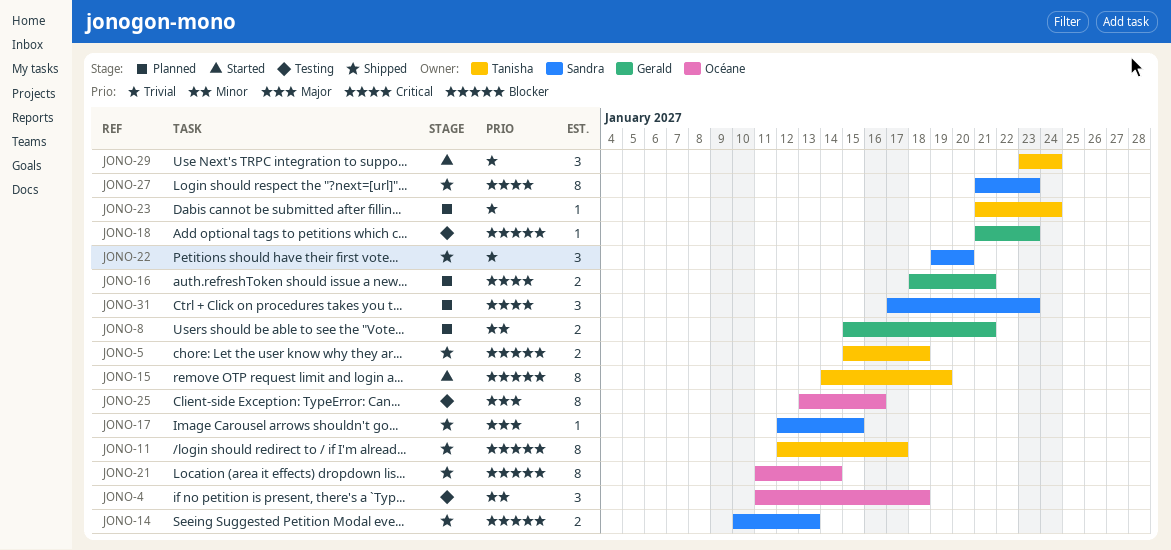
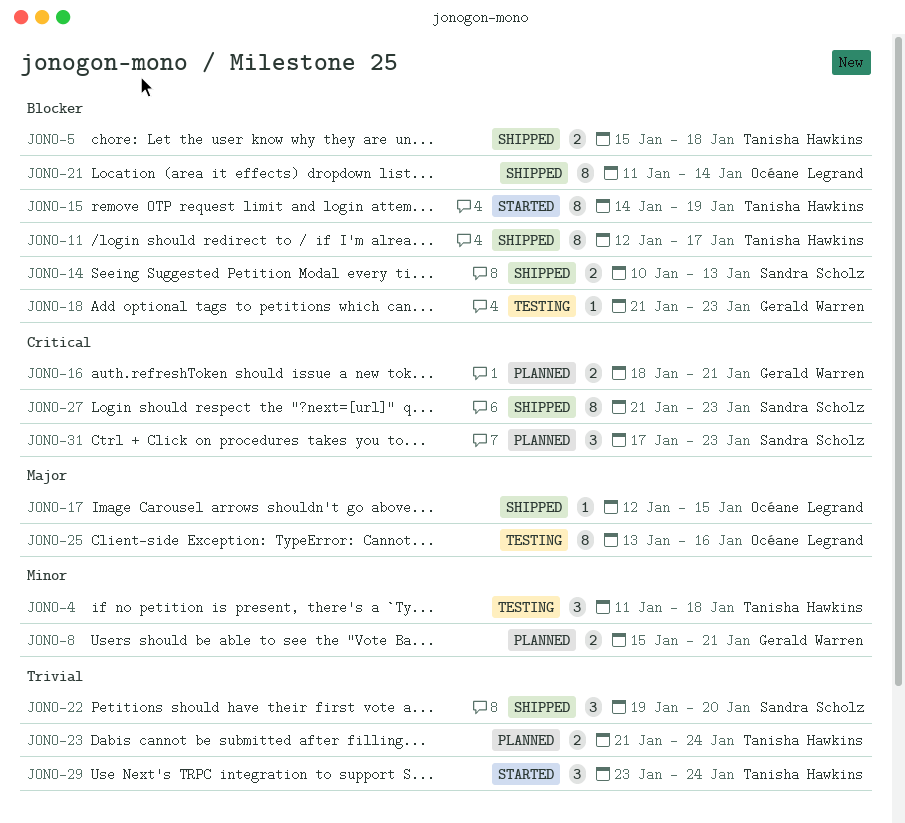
JONO-4, owner: Océane Legrand -> Tanisha Hawkins
JONO-17, owner: Sandra Scholz -> Océane Legrand
JONO-23, estimate: 1 -> 2

